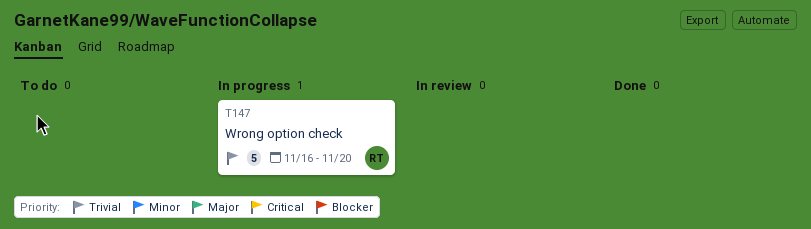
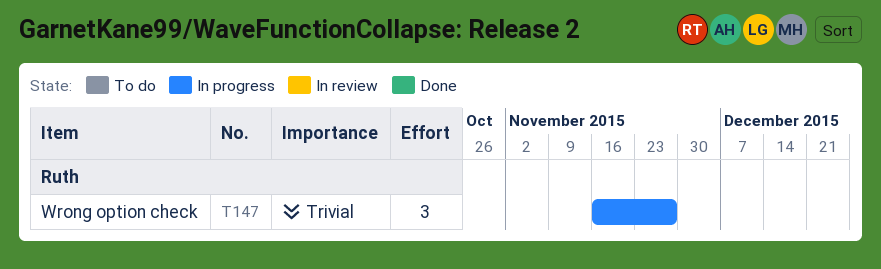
T147, estimate: 5 -> 3
T147, due: Nov 20 -> Nov 27

